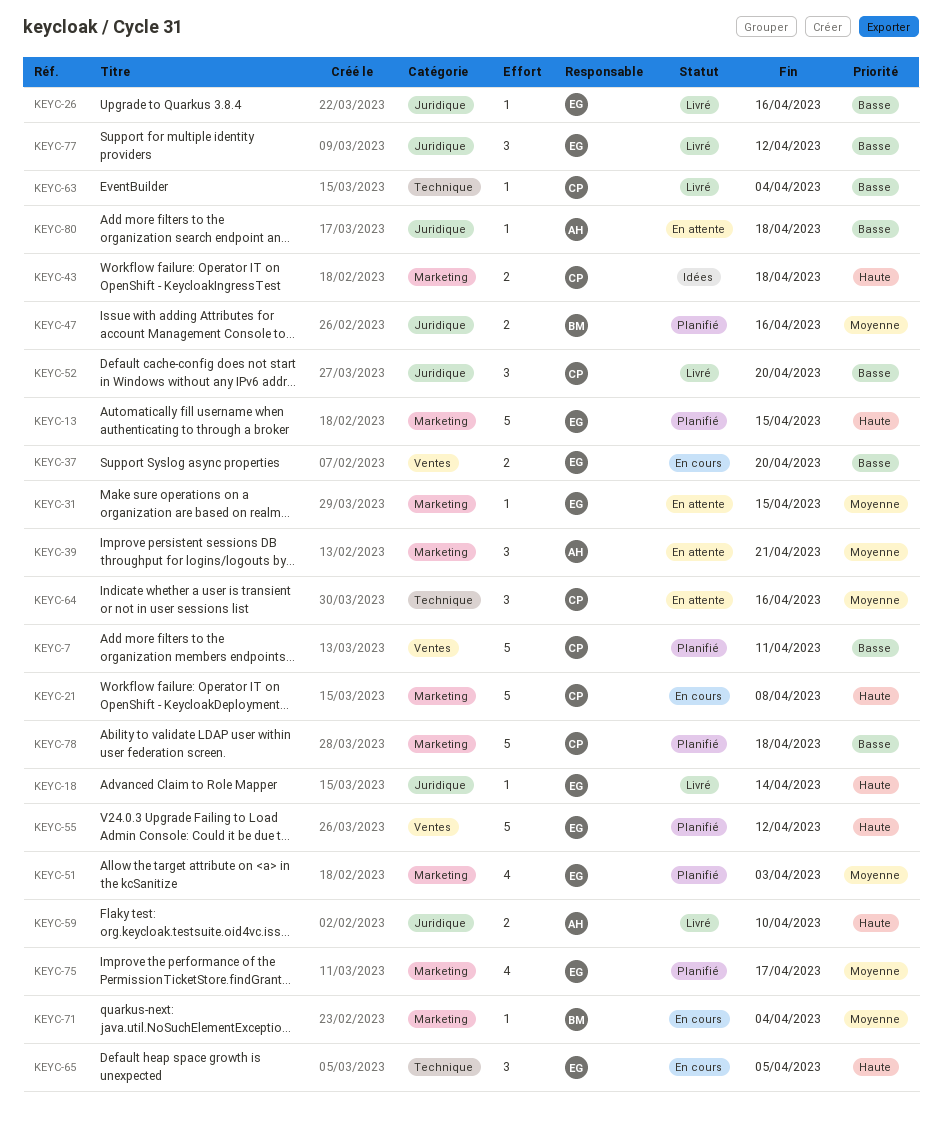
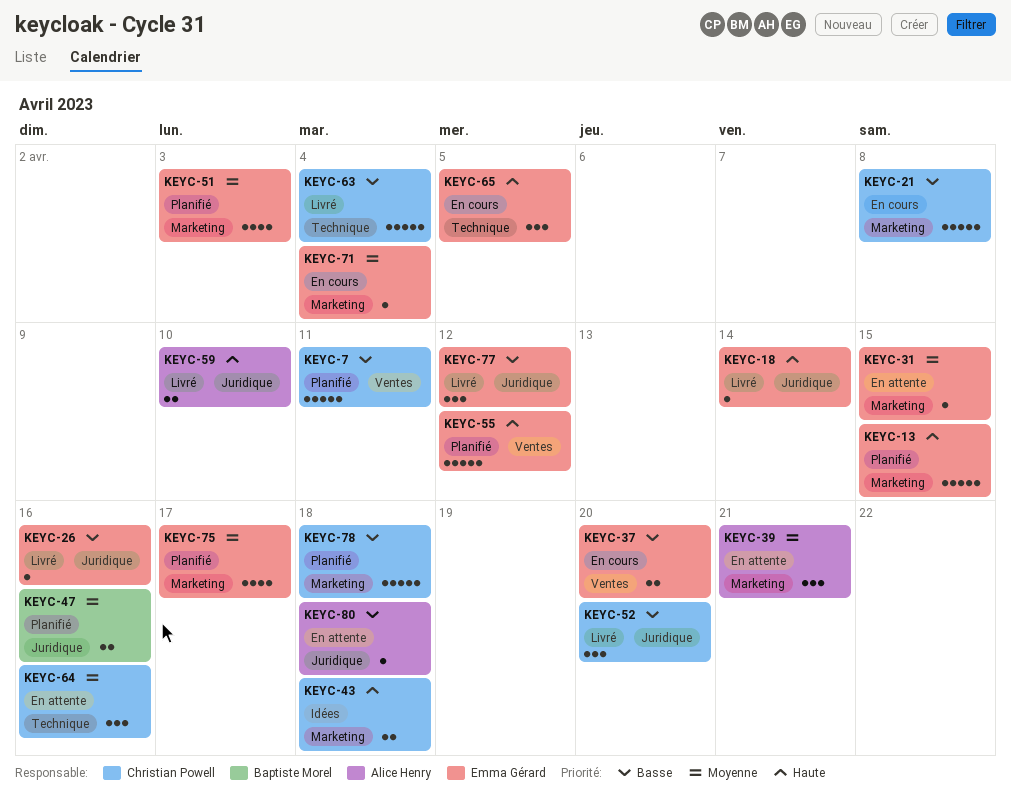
KEYC-21, priority: Haute -> Basse
KEYC-63, estimate: 1 -> 5
KEYC-71, owner: Baptiste Morel -> Emma Gérard

